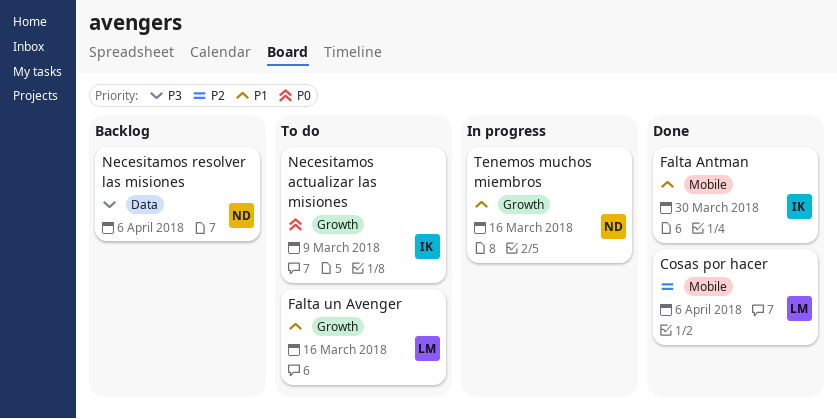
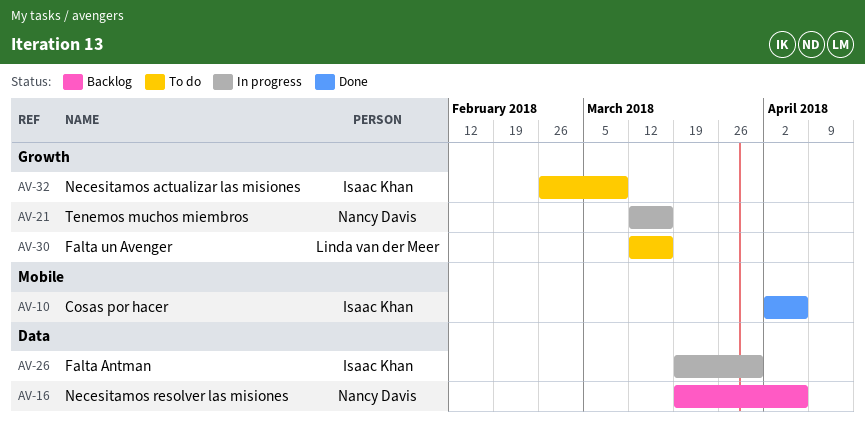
Cosas por hacer, owner: Linda van der Meer -> Isaac Khan
Falta Antman, status: Done -> In progress
Falta Antman, label: Mobile -> Data

